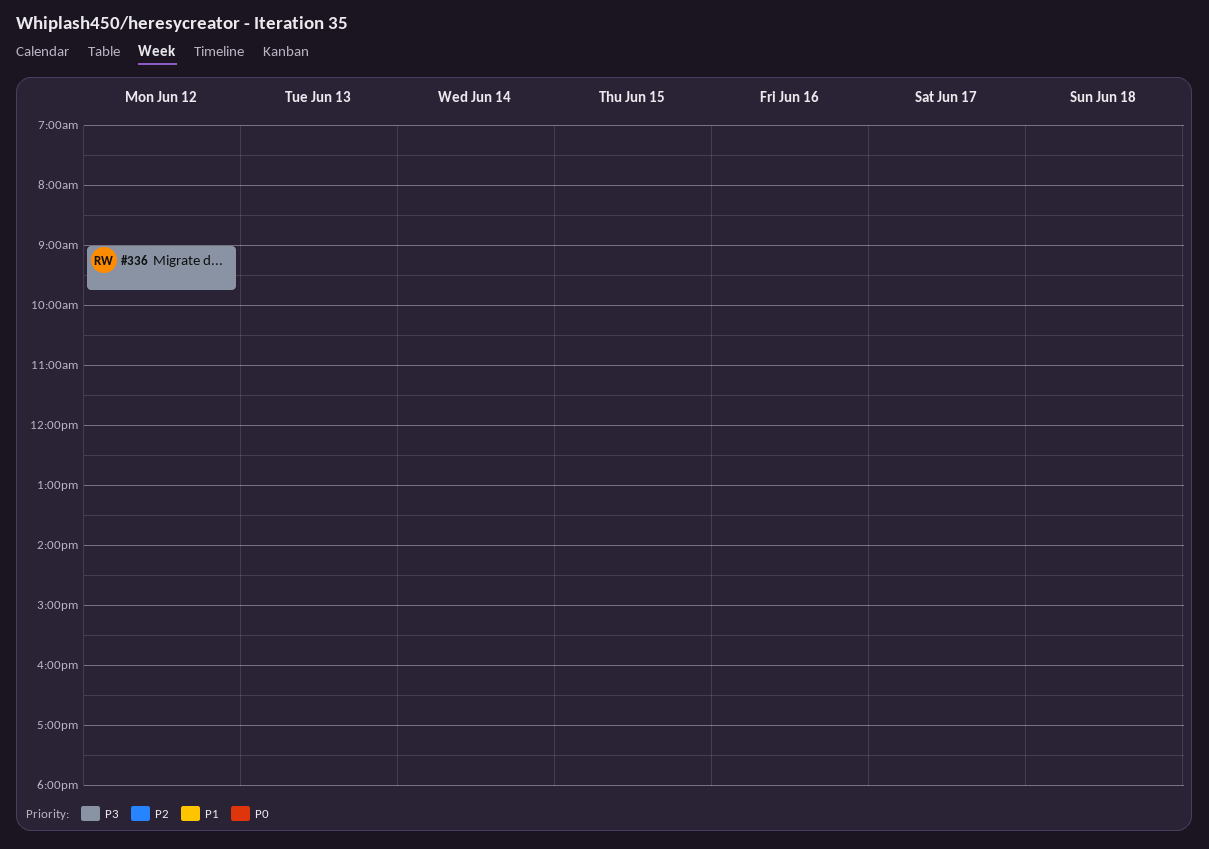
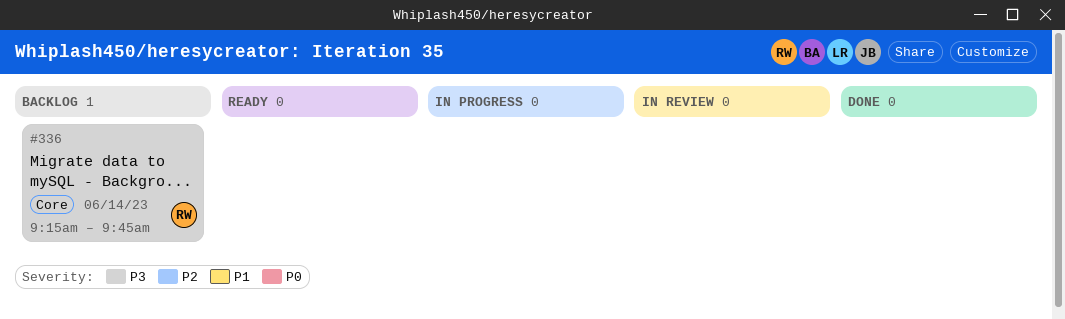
#336, day: Jun 12 -> Jun 14
#336, begins: 09:00 -> 09:15

